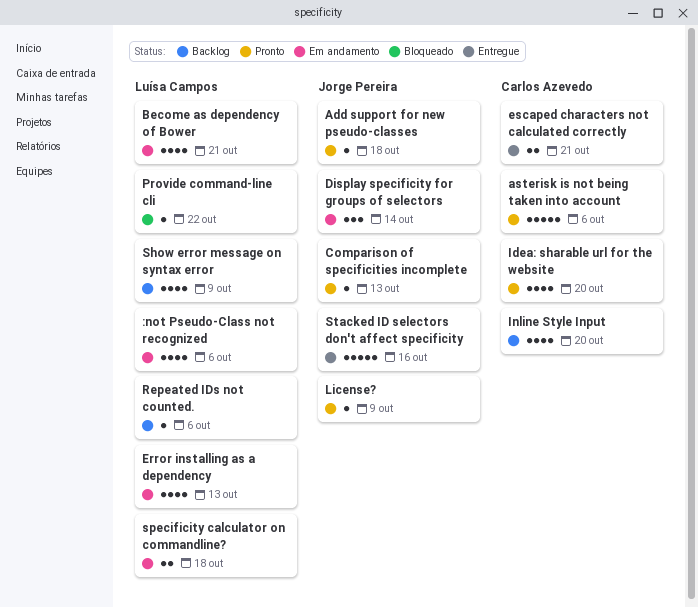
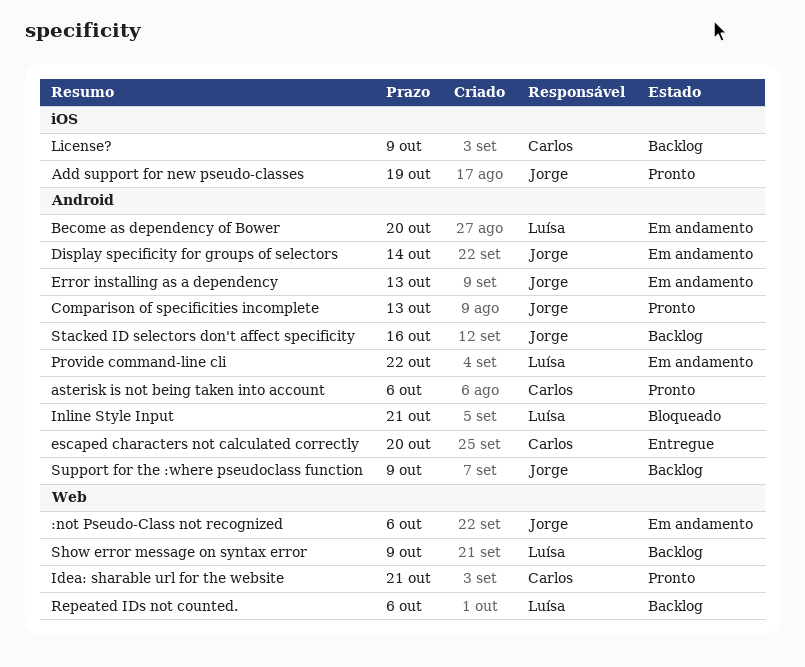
:not Pseudo-Class not recognized, owner: Luísa Campos -> Jorge Pereira
Add support for new pseudo-classes, due: Oct 18 -> Oct 19
Become as dependency of Bower, due: Oct 21 -> Oct 20
Error installing as a dependency, owner: Luísa Campos -> Jorge Pereira
escaped characters not calculated correctly, due: Oct 21 -> Oct 20
Idea: sharable url for the website, due: Oct 20 -> Oct 21
Inline Style Input, status: Backlog -> Bloqueado
Inline Style Input, owner: Carlos Azevedo -> Luísa Campos
Inline Style Input, due: Oct 20 -> Oct 21
License?, status: Pronto -> Backlog
License?, owner: Jorge Pereira -> Carlos Azevedo
Provide command-line cli, status: Bloqueado -> Em andamento
specificity calculator on commandline?: present -> none
Stacked ID selectors don't affect specificity, status: Entregue -> Backlog
Support for the :where pseudoclass function: none -> present

